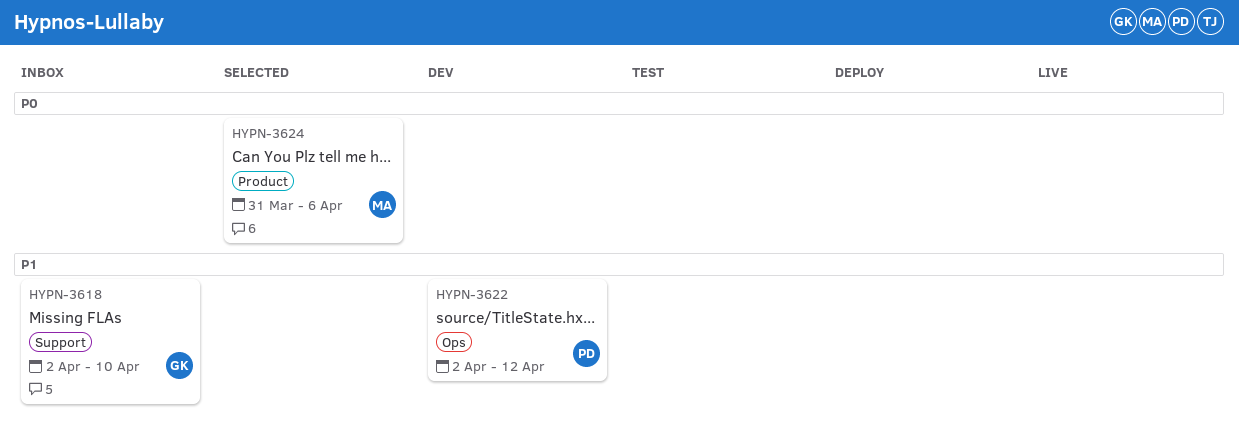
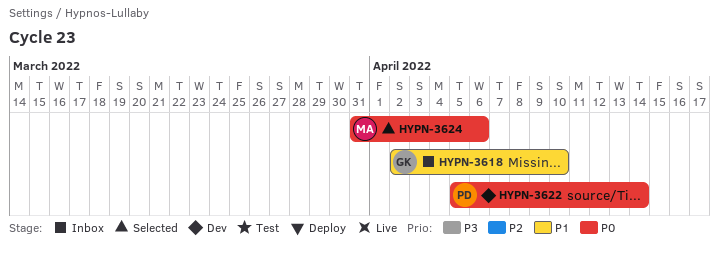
HYPN-3622, priority: P1 -> P0
HYPN-3622, start: Apr 2 -> Apr 5
HYPN-3622, due: Apr 12 -> Apr 14

